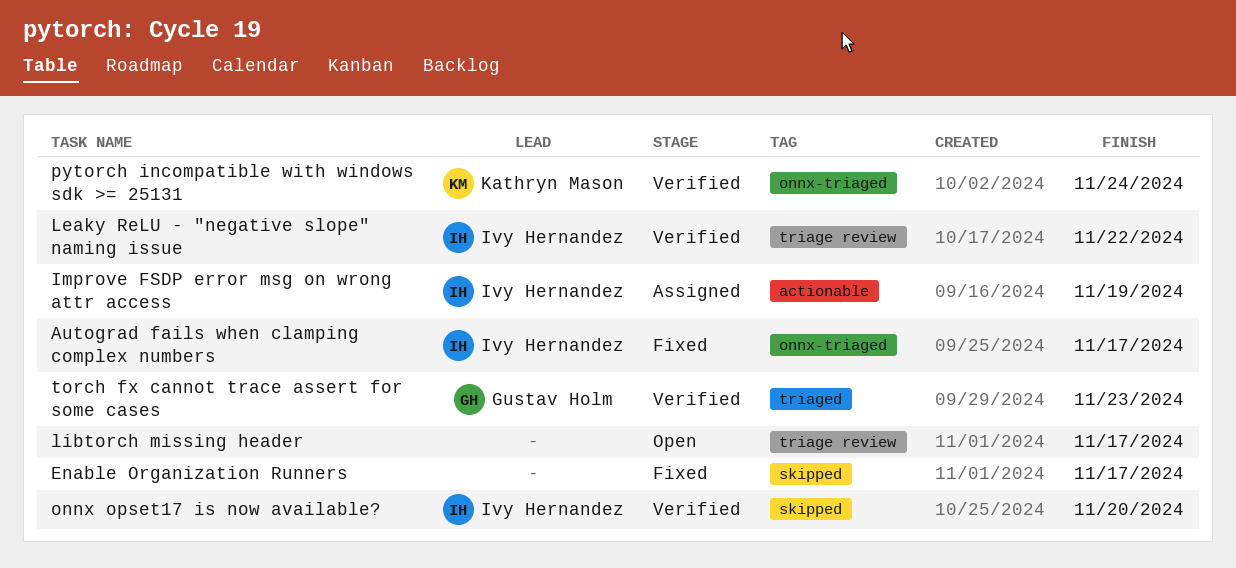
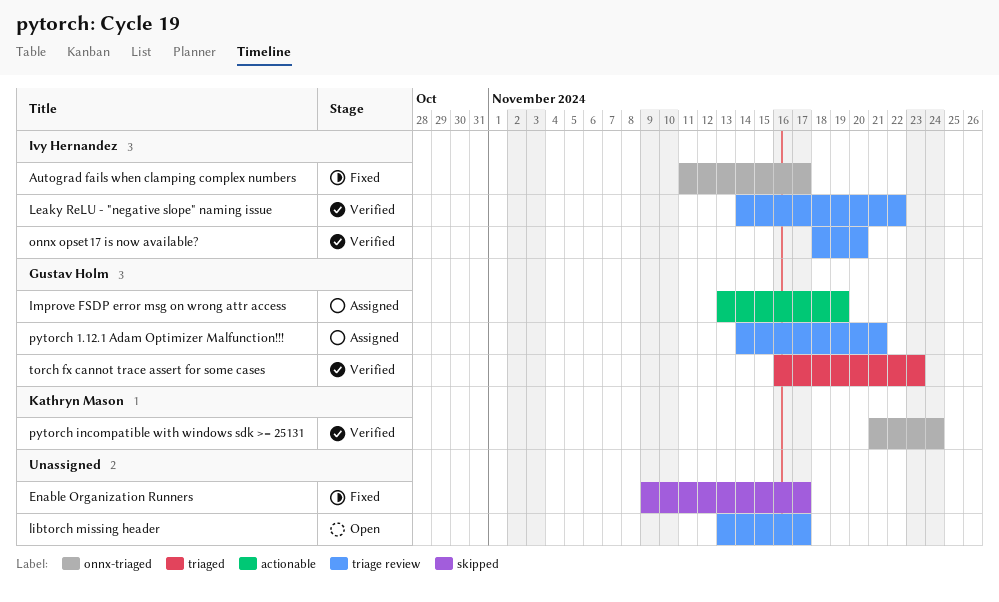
Improve FSDP error msg on wrong attr access, owner: Ivy Hernandez -> Gustav Holm
onnx opset17 is now available?, label: skipped -> triage review
pytorch 1.12.1 Adam Optimizer Malfunction!!!: none -> present

